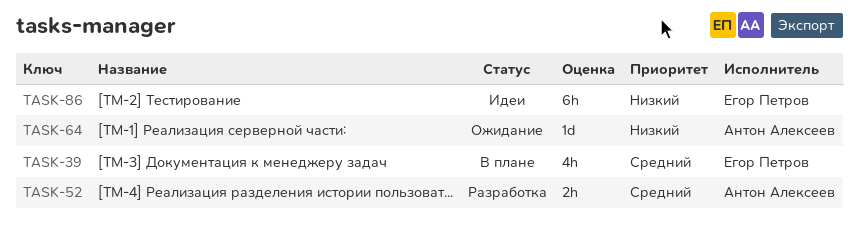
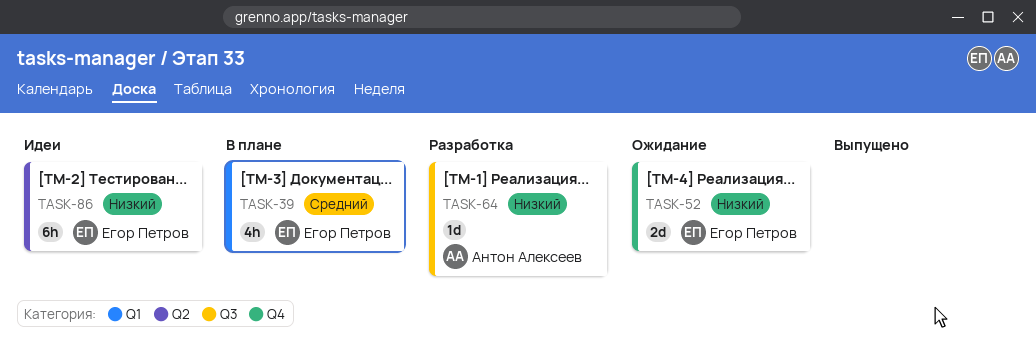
TASK-52, status: Разработка -> Ожидание
TASK-52, owner: Антон Алексеев -> Егор Петров
TASK-52, priority: Средний -> Низкий
TASK-52, estimate: 2h -> 2d
TASK-64, status: Ожидание -> Разработка

